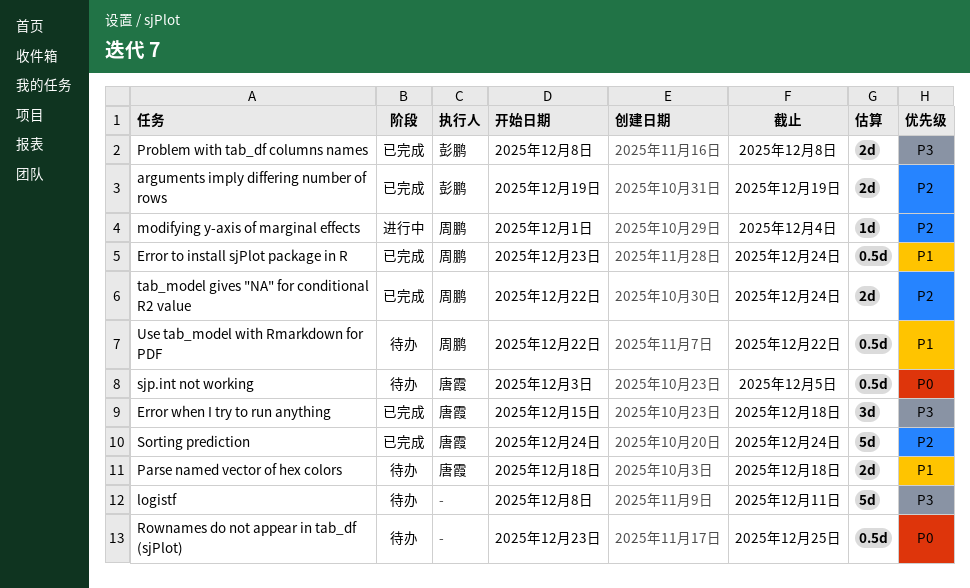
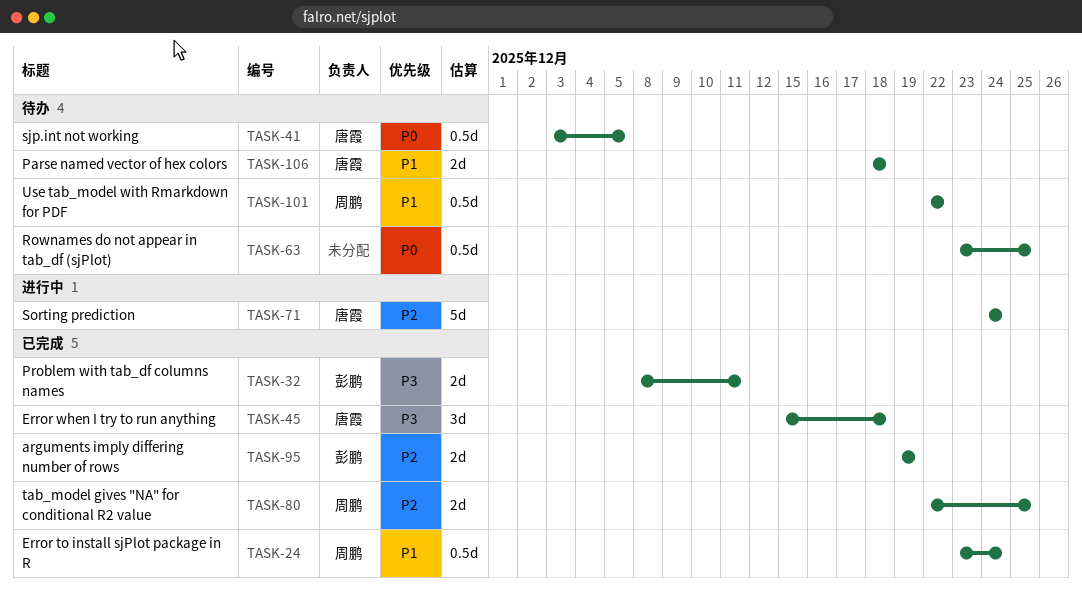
logistf: present -> none
modifying y-axis of marginal effects: present -> none
Problem with tab_df columns names, due: Dec 8 -> Dec 11
Sorting prediction, status: 已完成 -> 进行中
tab_model gives "NA" for conditional R2 value, due: Dec 24 -> Dec 25

